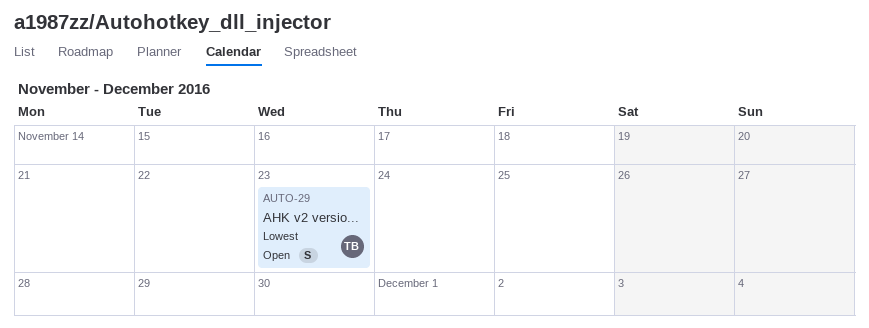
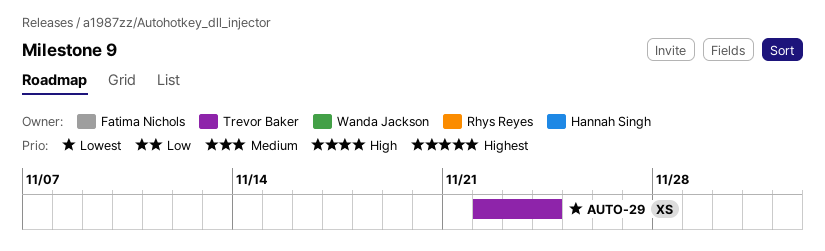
AUTO-29, estimate: S -> XS
AUTO-29, due: Nov 23 -> Nov 24

